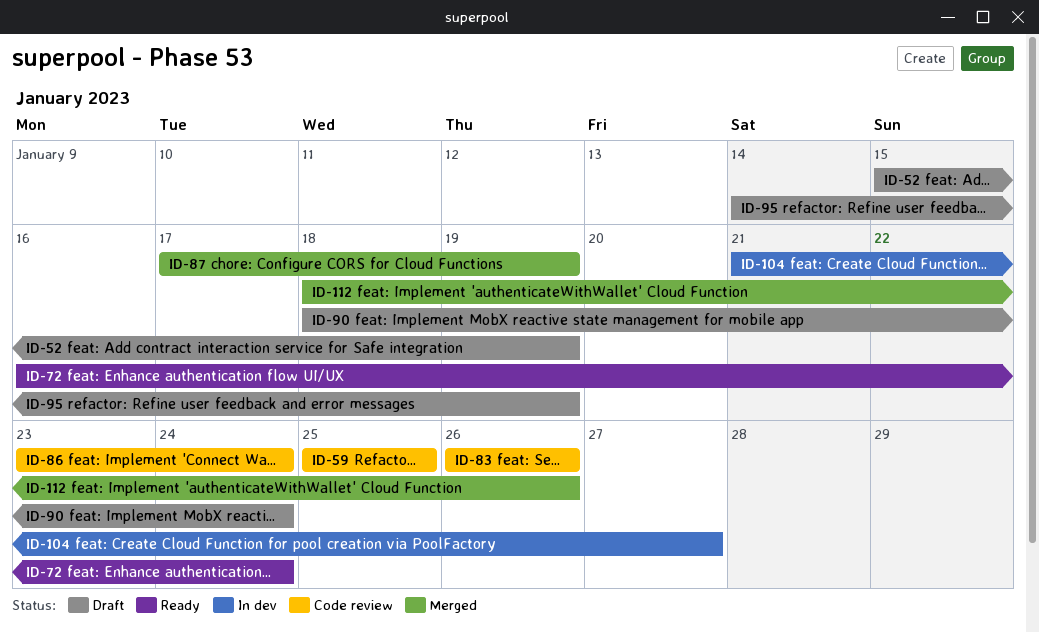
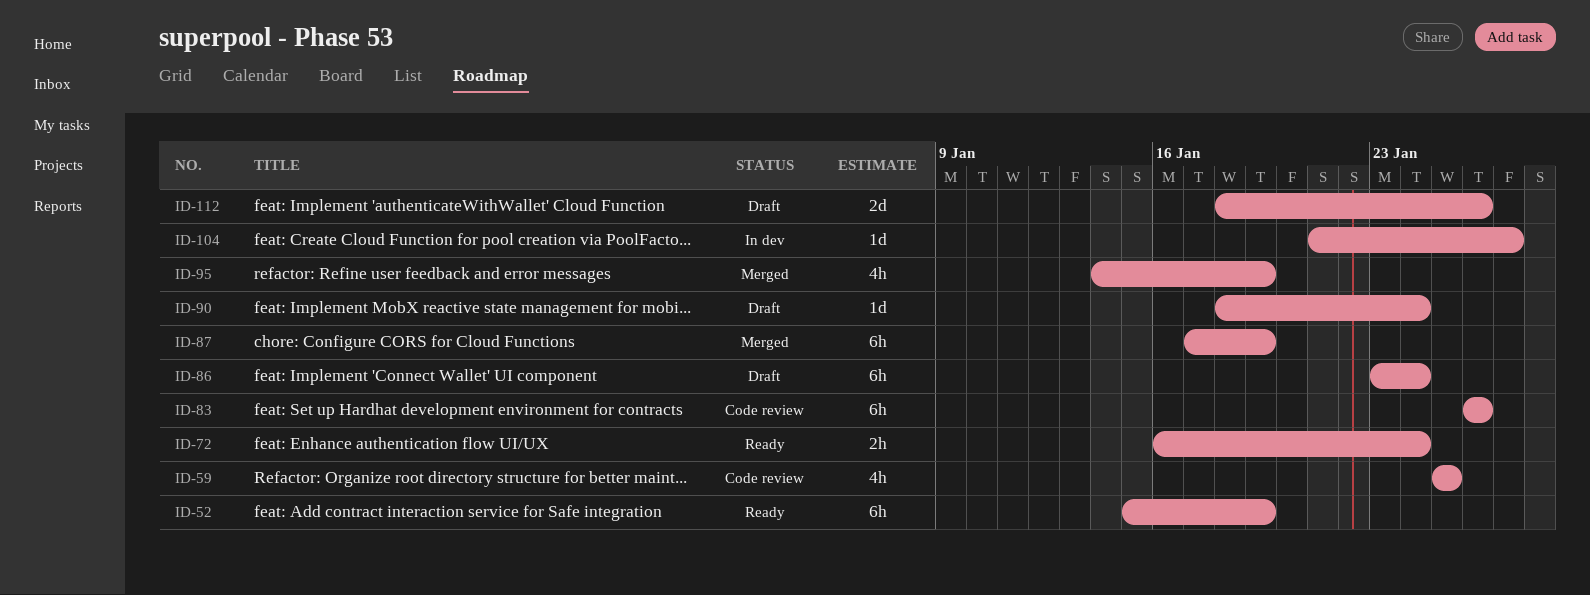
ID-52, status: Draft -> Ready
ID-86, status: Code review -> Draft
ID-95, status: Draft -> Merged
ID-112, status: Merged -> Draft

